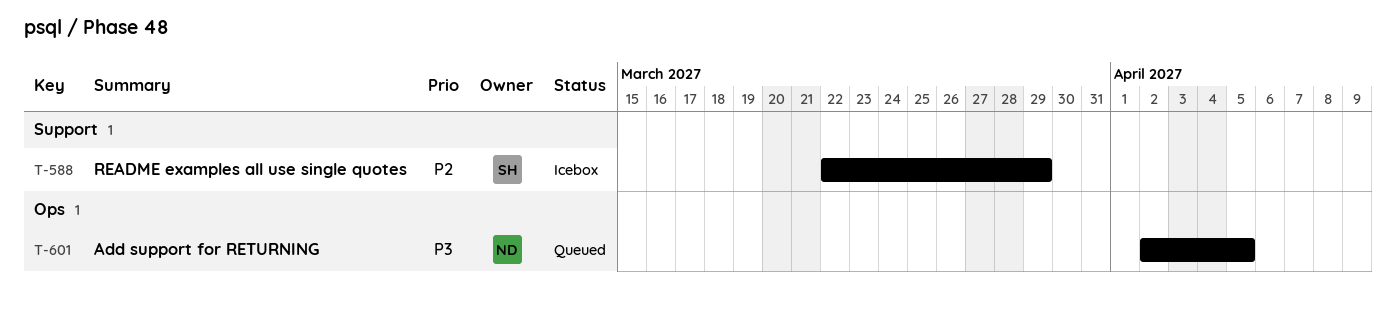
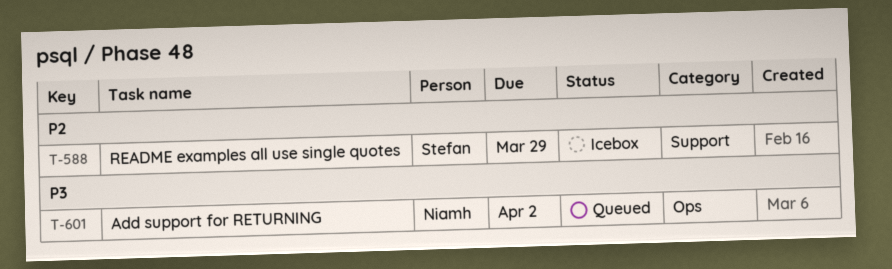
T-601, due: Apr 5 -> Apr 2

